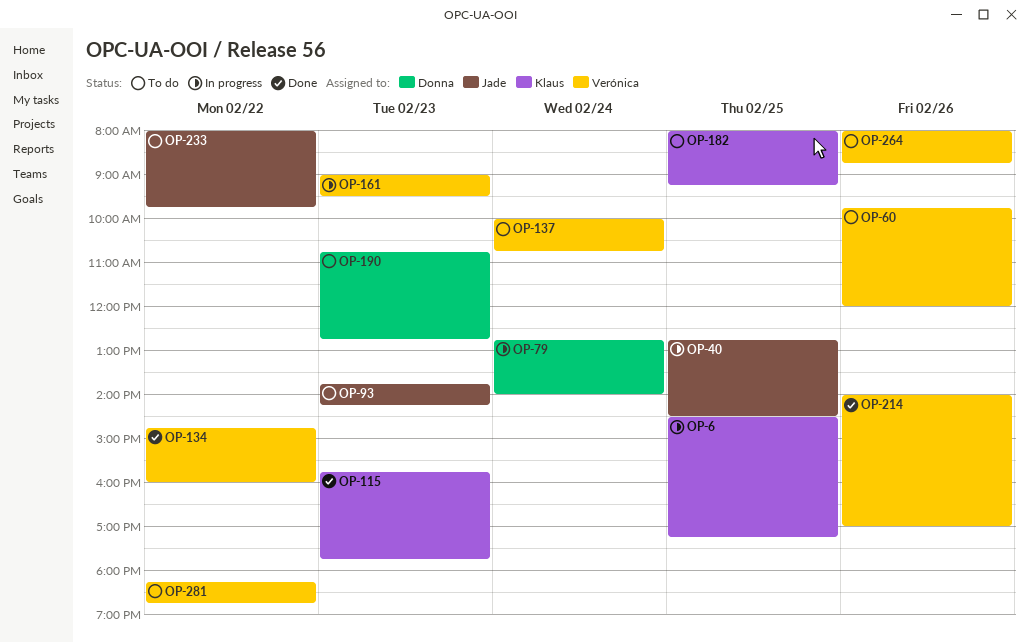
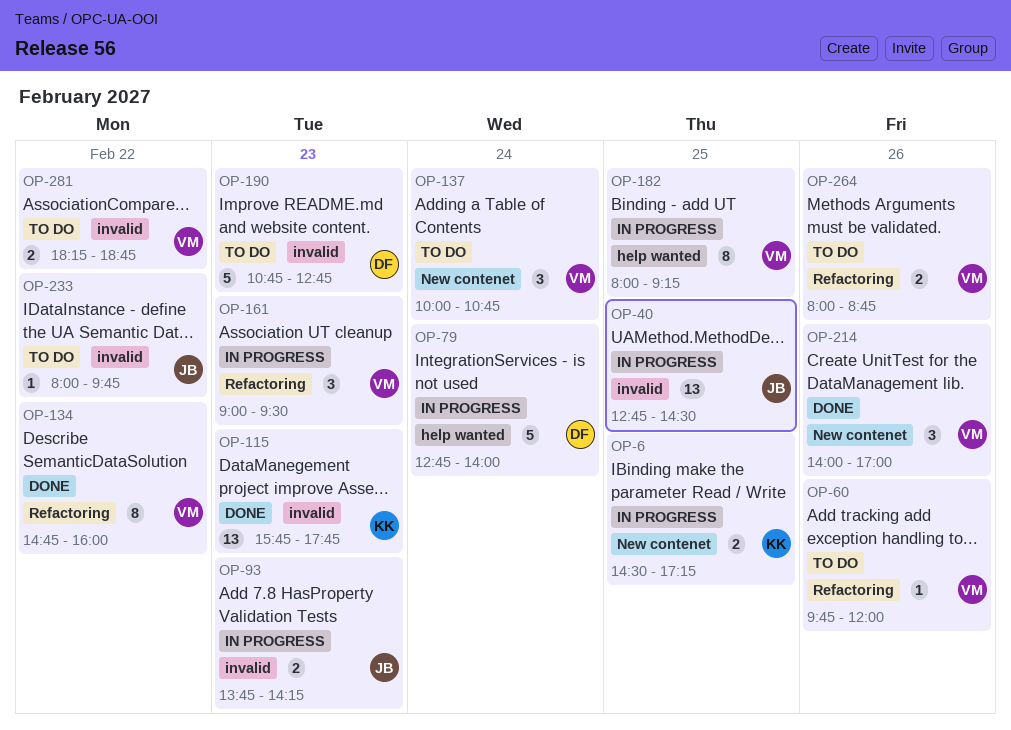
OP-93, status: To do -> In progress
OP-182, status: To do -> In progress
OP-182, owner: Klaus -> Verónica

